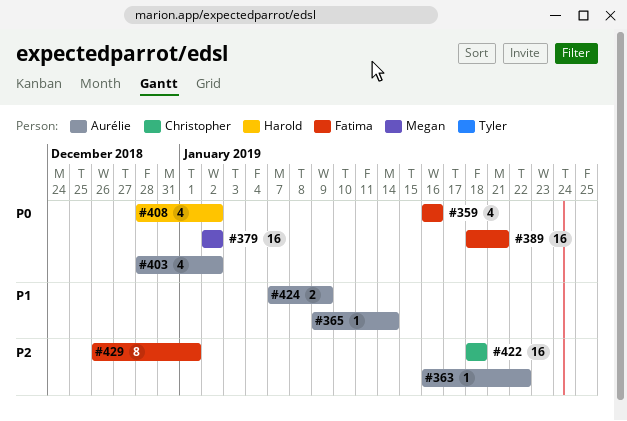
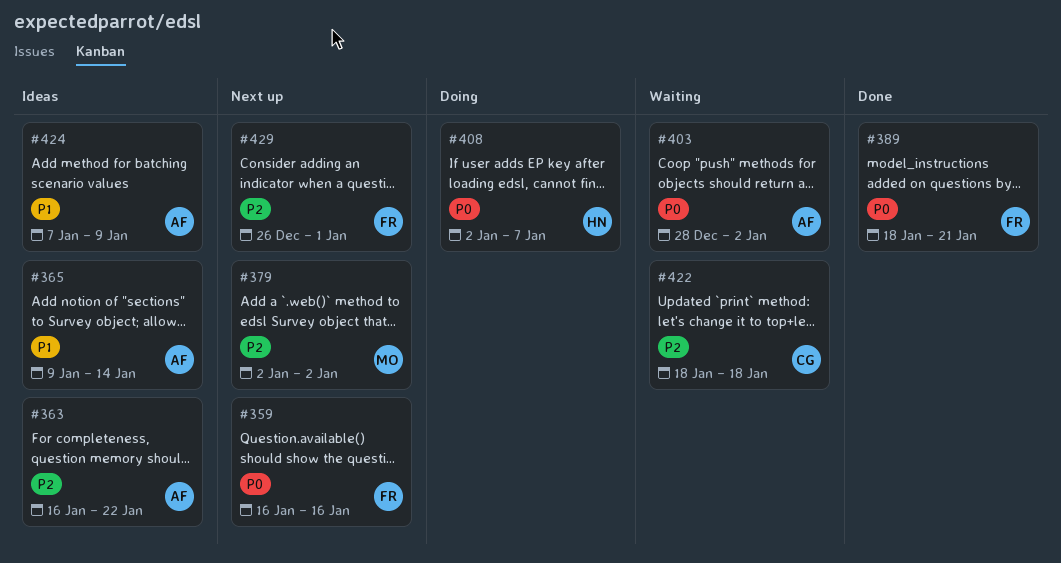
#379, priority: P0 -> P2
#408, start: Dec 28 -> Jan 2
#408, due: Jan 2 -> Jan 7

